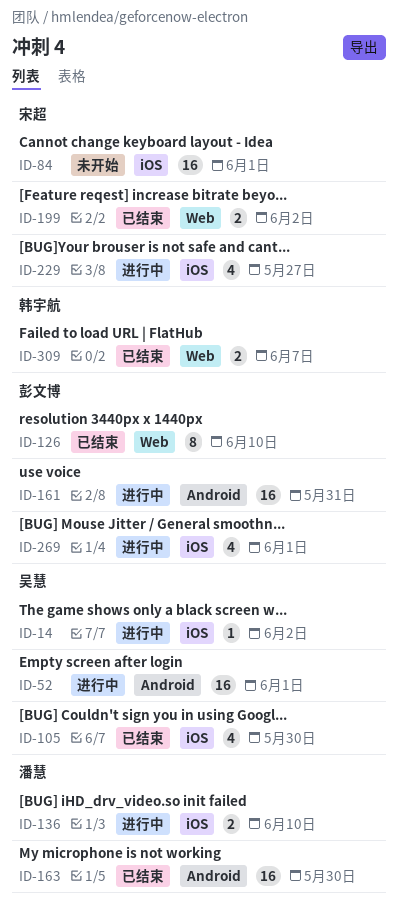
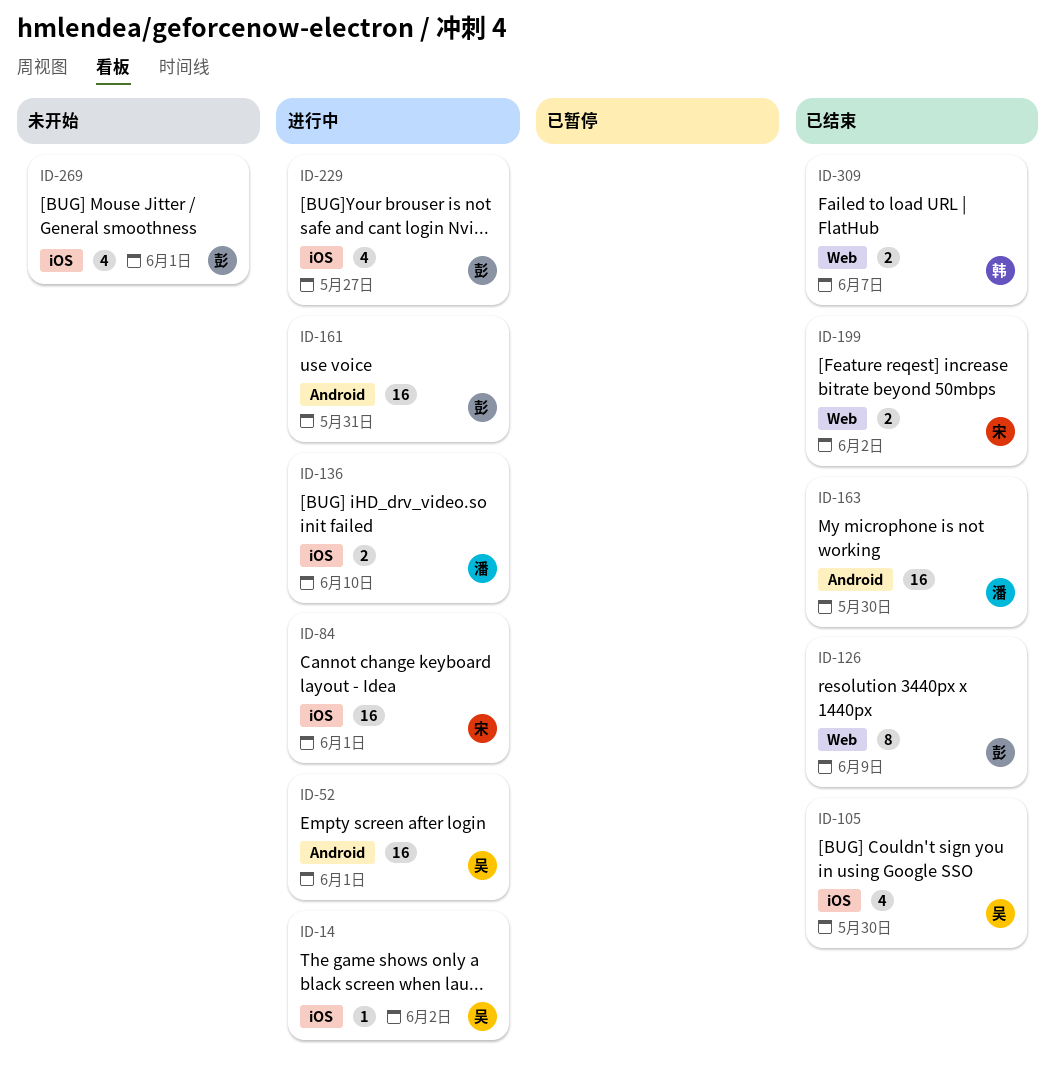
ID-84, status: 未开始 -> 进行中
ID-126, due: Jun 10 -> Jun 9
ID-229, owner: 宋超 -> 彭文博
ID-269, status: 进行中 -> 未开始

